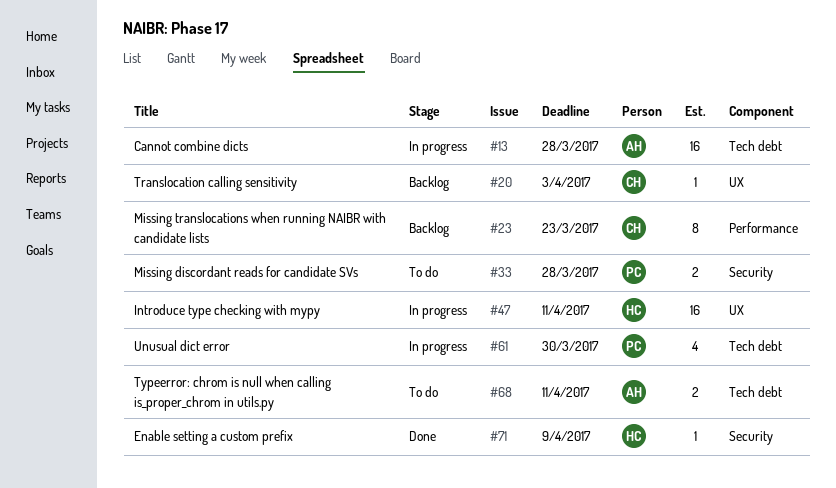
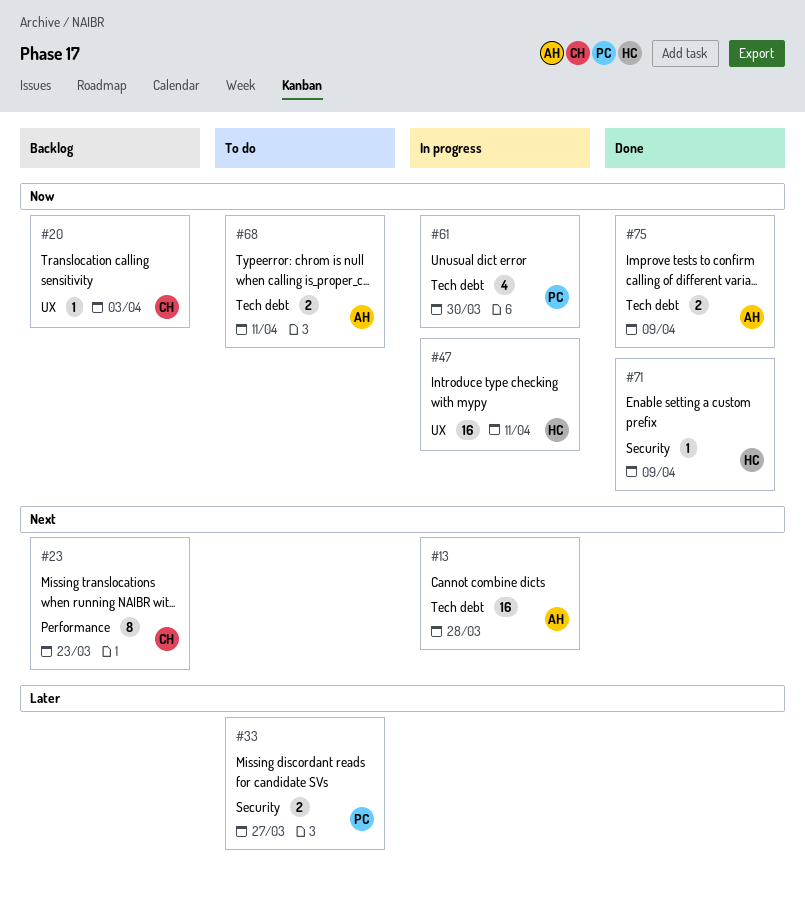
#33, due: Mar 28 -> Mar 27
#75: none -> present

